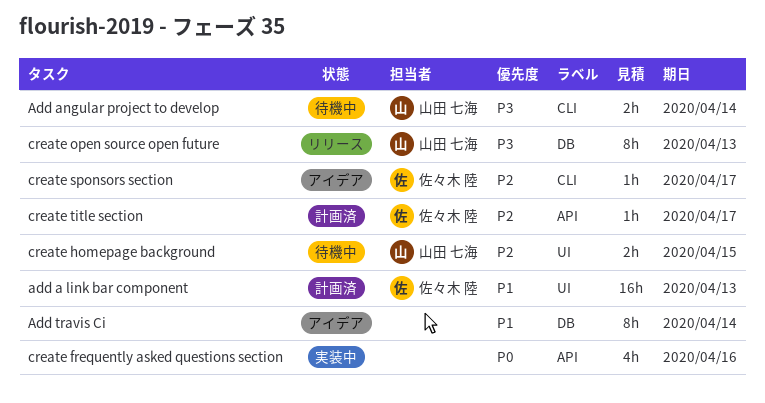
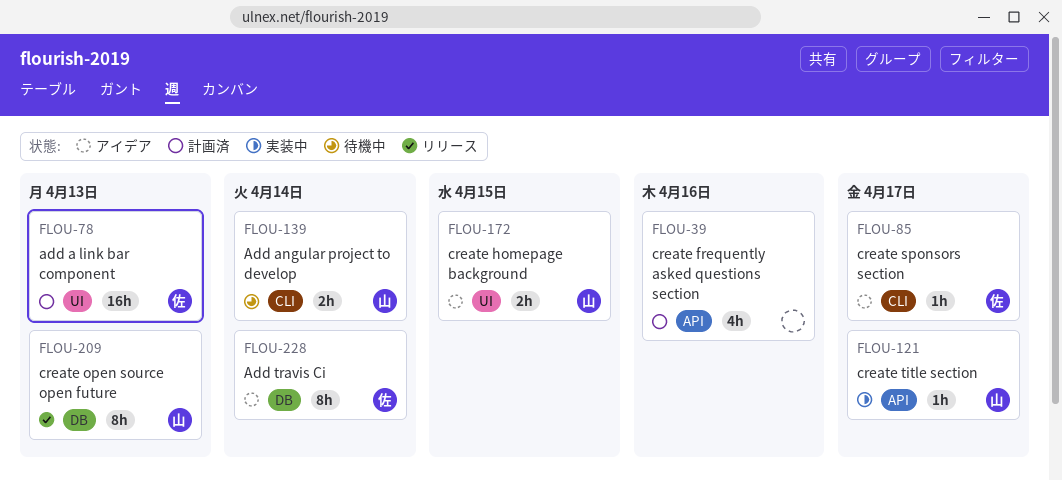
Add travis Ci, owner: none -> 佐々木 陸
create frequently asked questions section, status: 実装中 -> 計画済
create homepage background, status: 待機中 -> アイデア
create title section, status: 計画済 -> 実装中
create title section, owner: 佐々木 陸 -> 山田 七海

